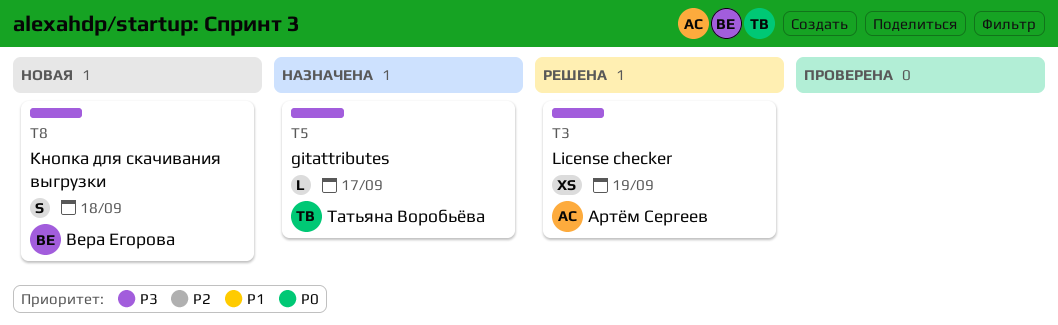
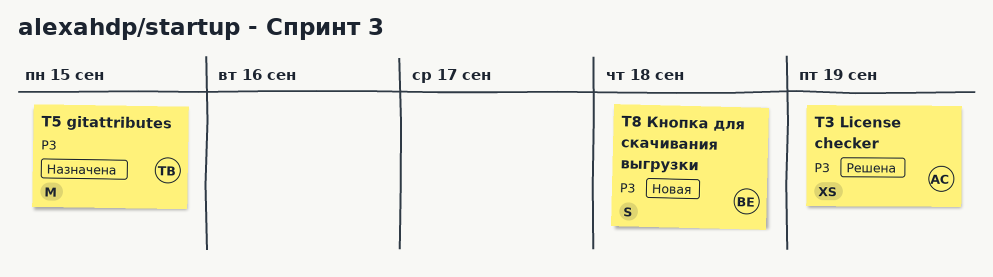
T5, estimate: L -> M
T5, due: Sep 17 -> Sep 15

